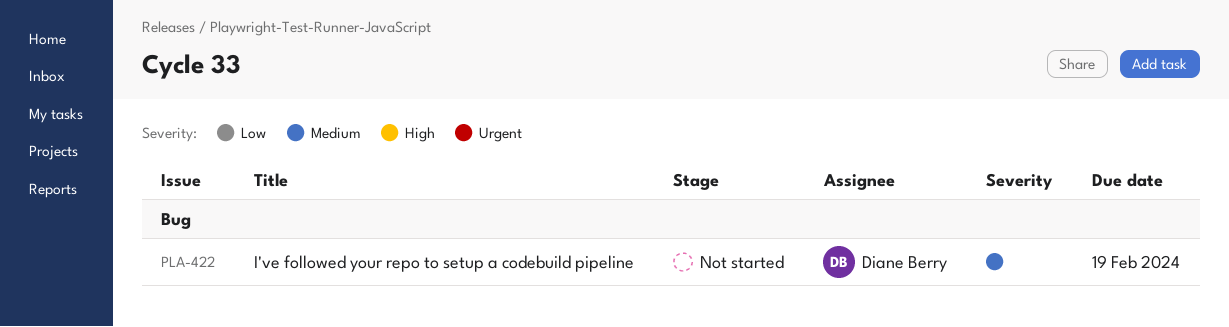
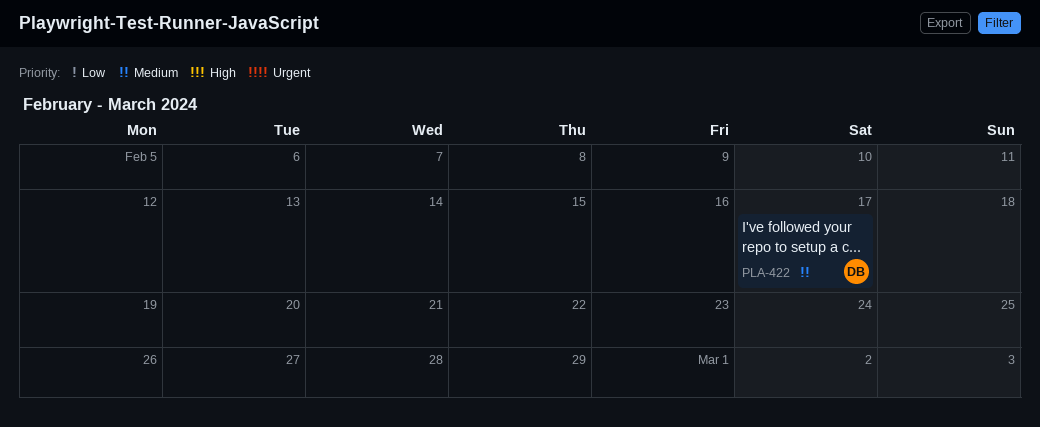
PLA-422, due: Feb 19 -> Feb 17

